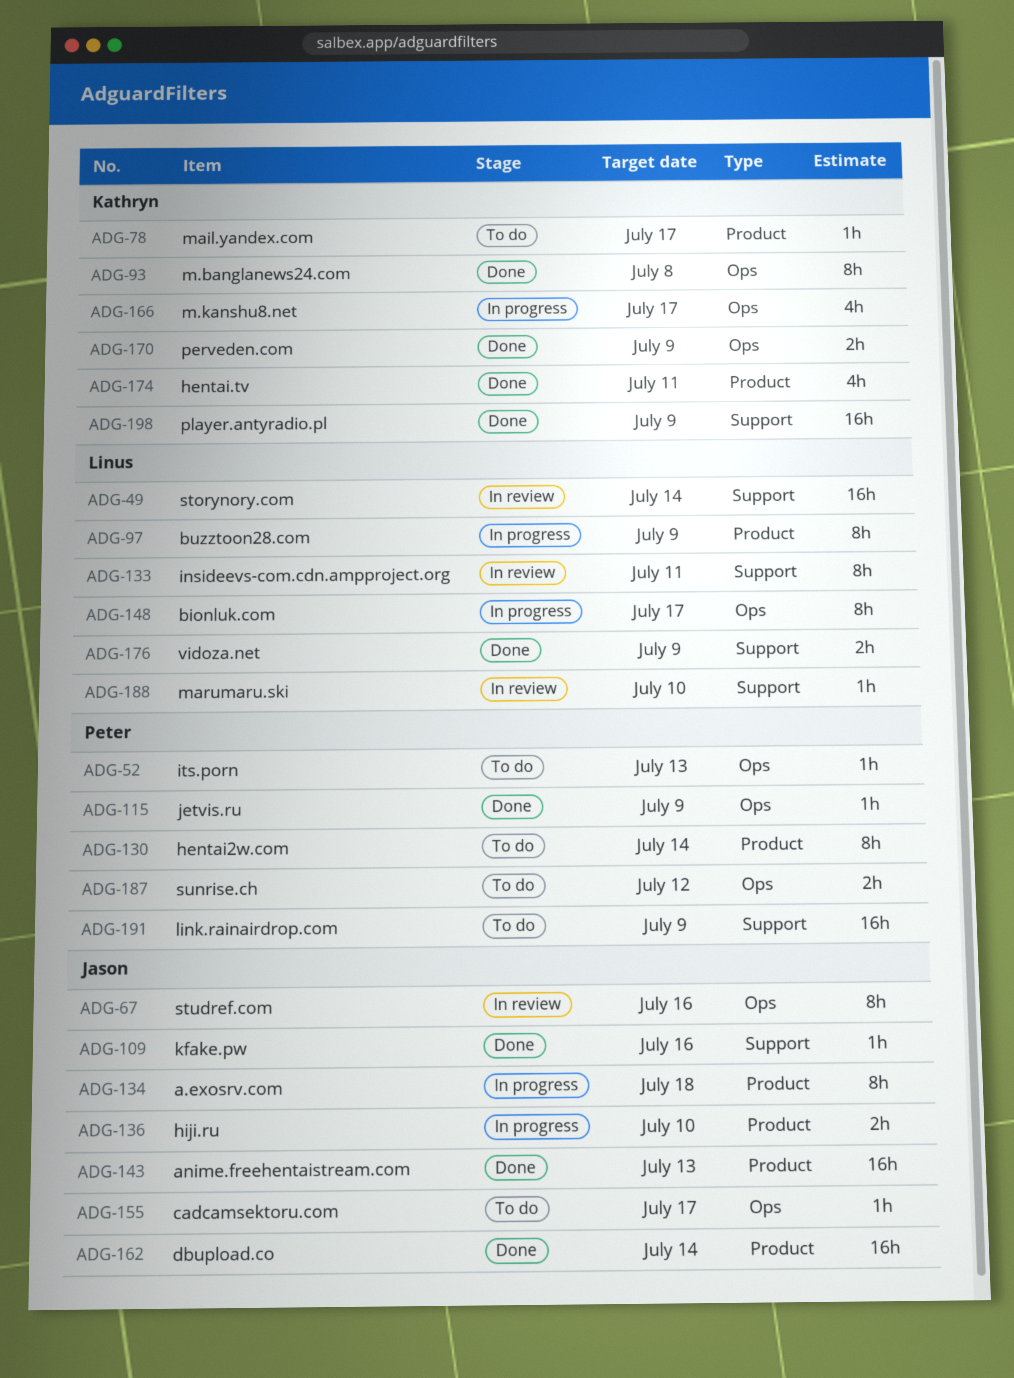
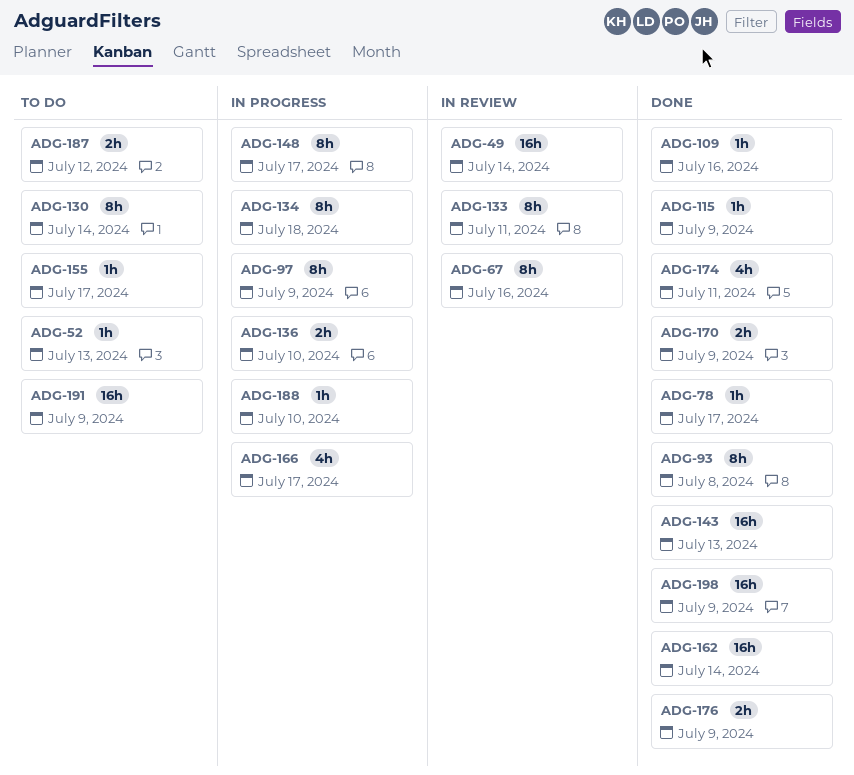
ADG-78, status: To do -> Done
ADG-188, status: In review -> In progress

